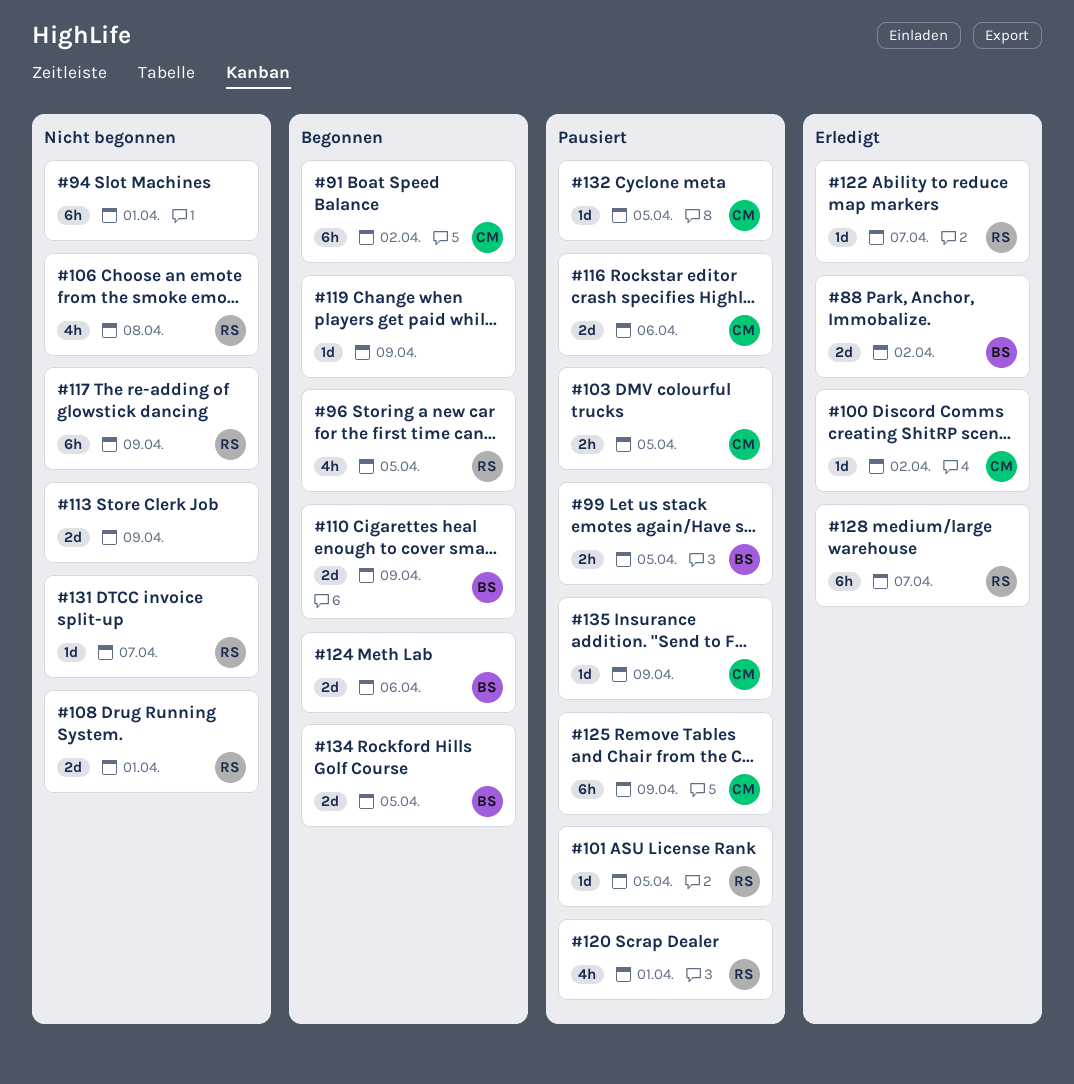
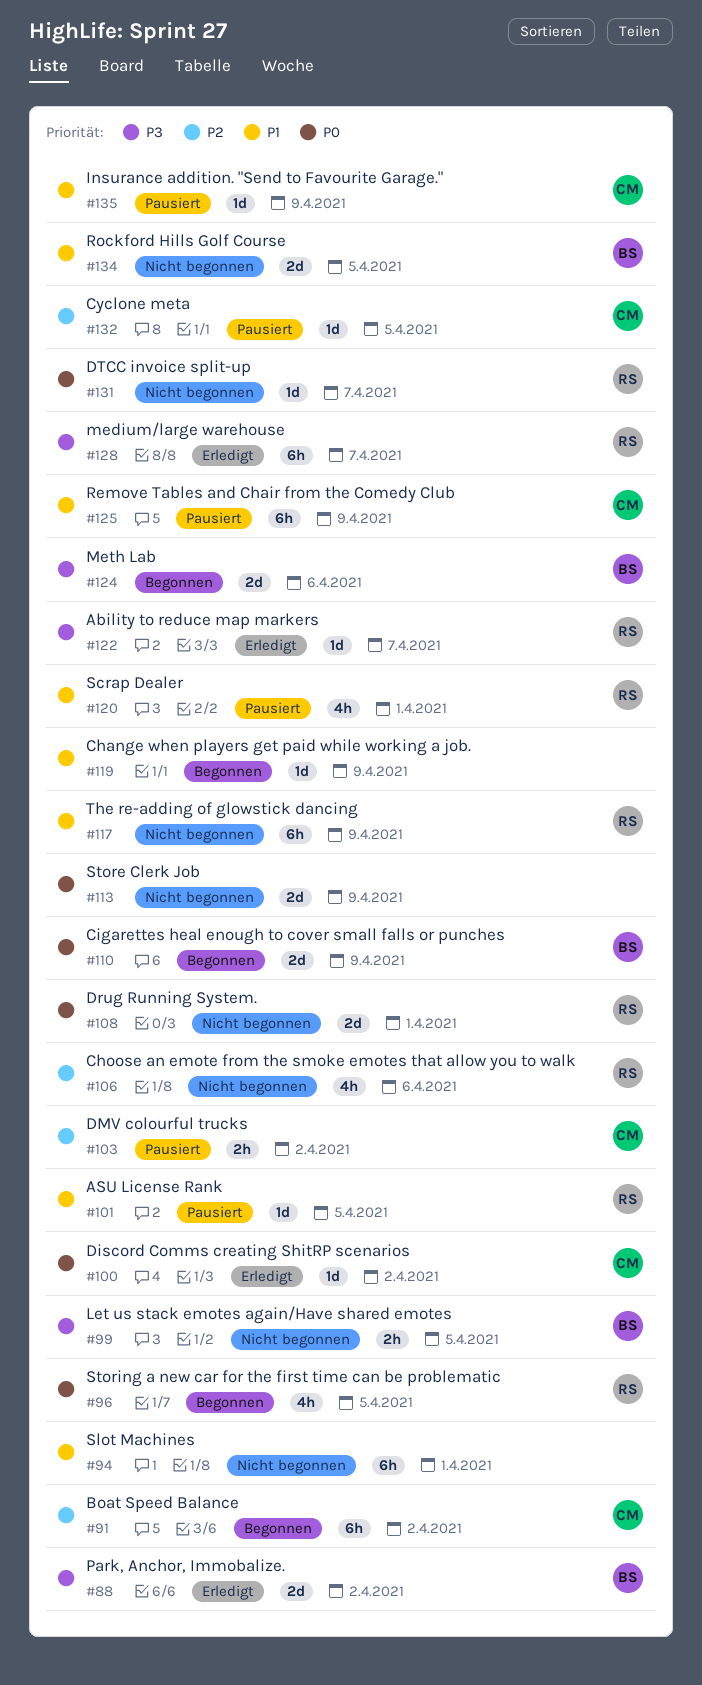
#99, status: Pausiert -> Nicht begonnen
#103, due: Apr 5 -> Apr 2
#106, due: Apr 8 -> Apr 6
#116: present -> none
#134, status: Begonnen -> Nicht begonnen

